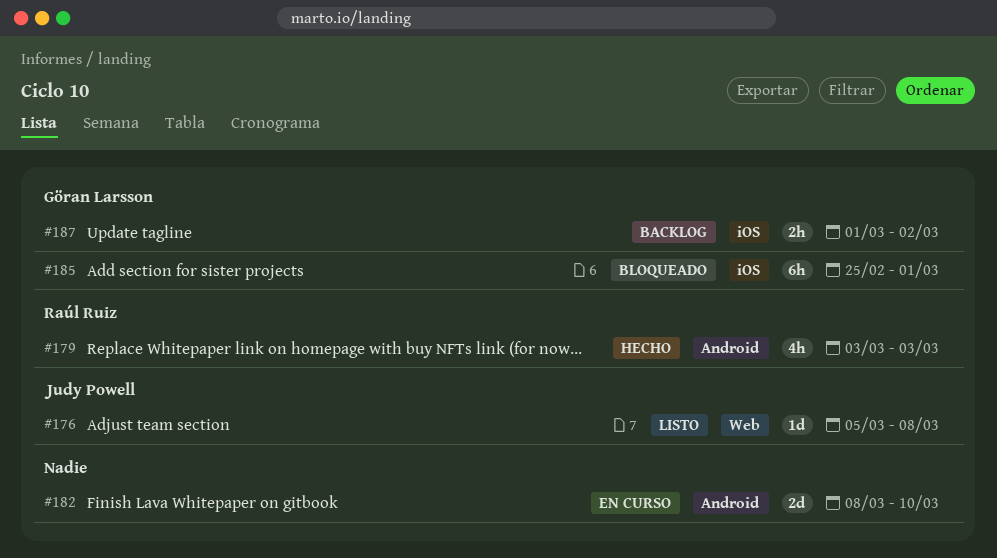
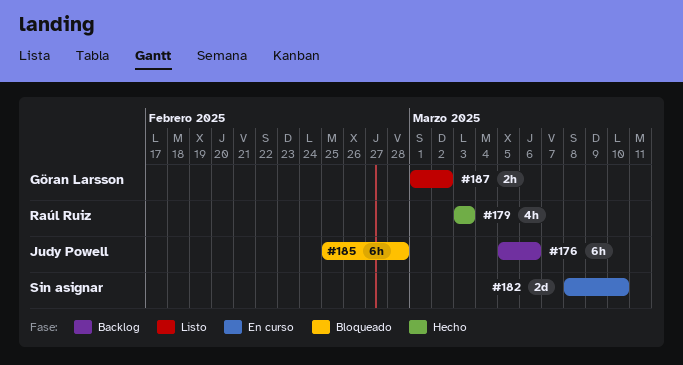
#176, status: Listo -> Backlog
#176, estimate: 1d -> 6h
#176, due: Mar 8 -> Mar 6
#185, owner: Göran Larsson -> Judy Powell
#185, due: Mar 1 -> Feb 28
#187, status: Backlog -> Listo

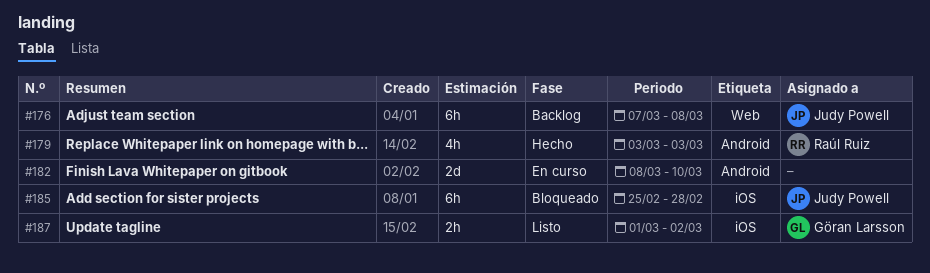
#176, start: Mar 5 -> Mar 7
#176, due: Mar 6 -> Mar 8

